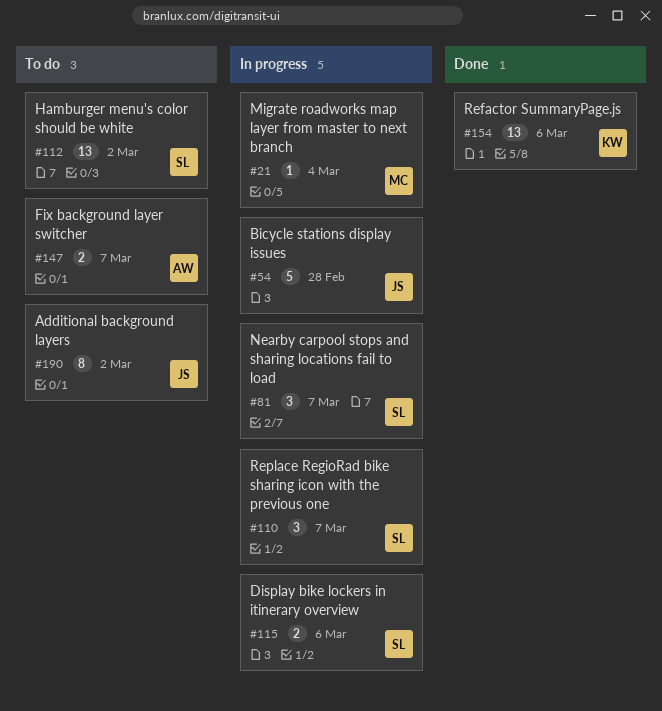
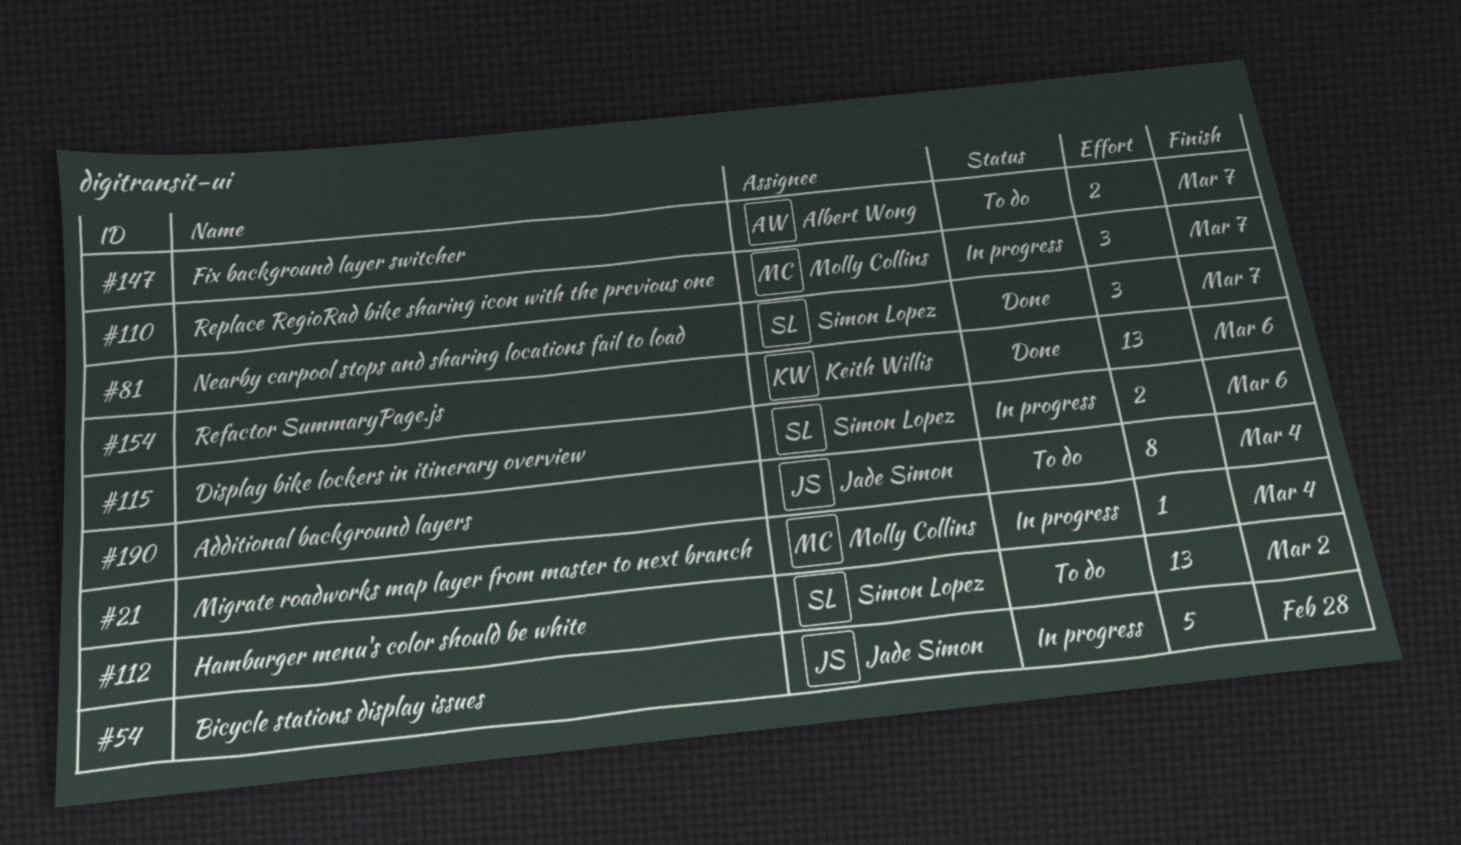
#81, status: In progress -> Done
#110, owner: Simon Lopez -> Molly Collins
#190, due: Mar 2 -> Mar 4

